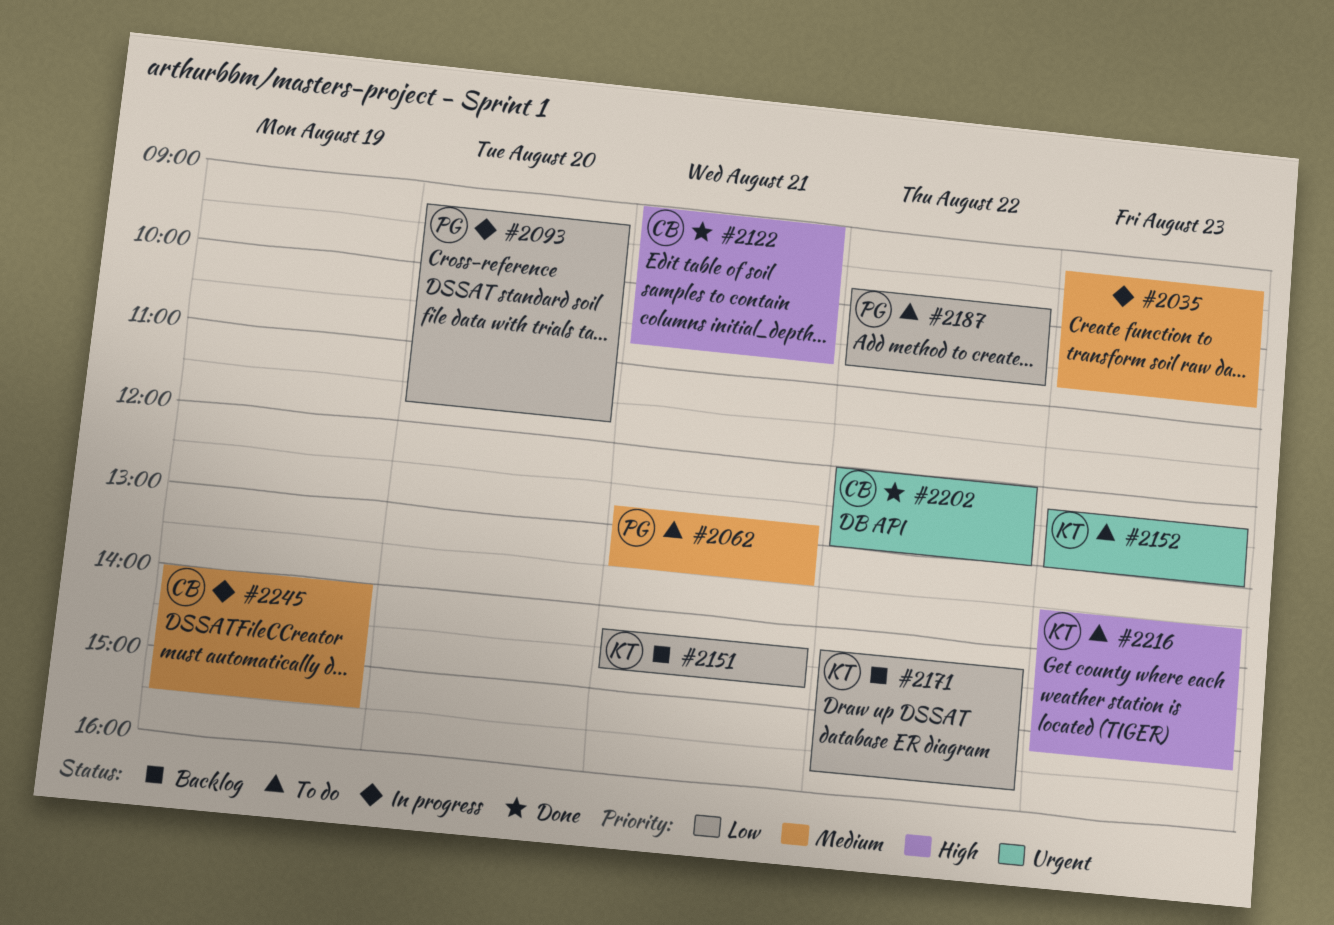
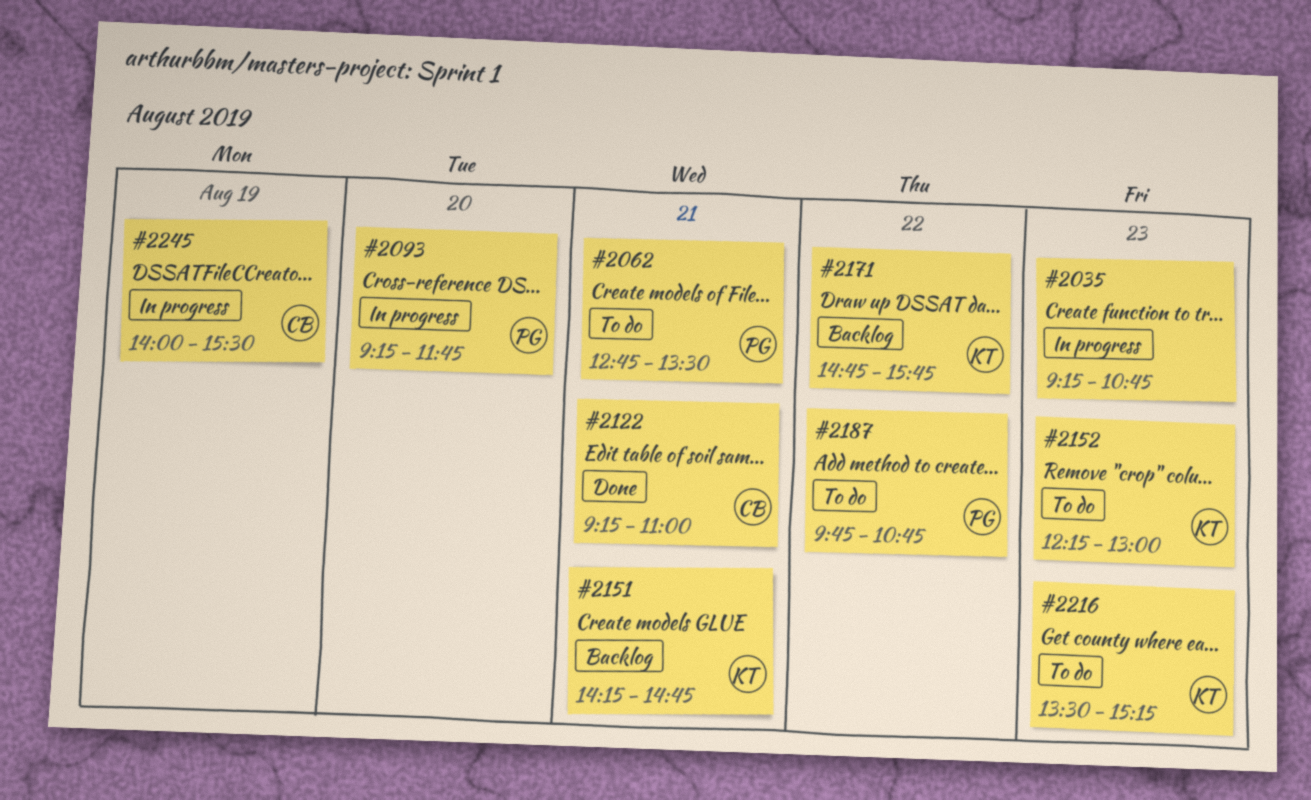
#2122, begins: 09:00 -> 09:15
#2122, ends: 10:45 -> 11:00
#2171, begins: 14:15 -> 14:45
#2202: present -> none

